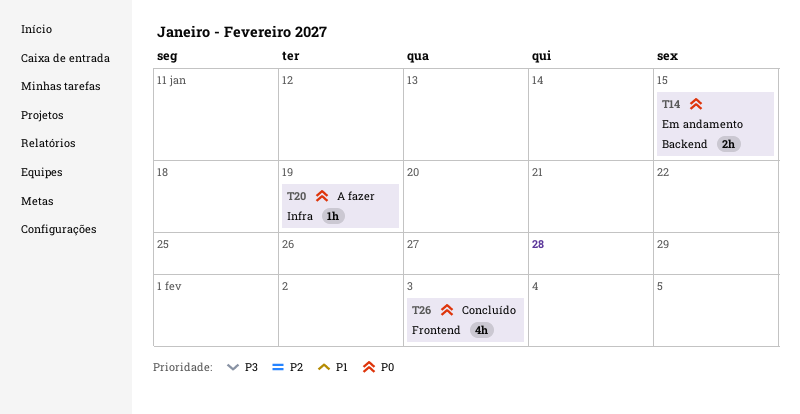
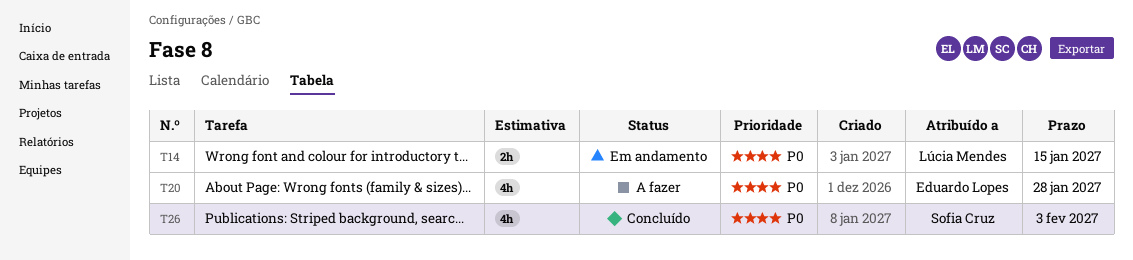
T20, estimate: 1h -> 4h
T20, due: Jan 19 -> Jan 28

